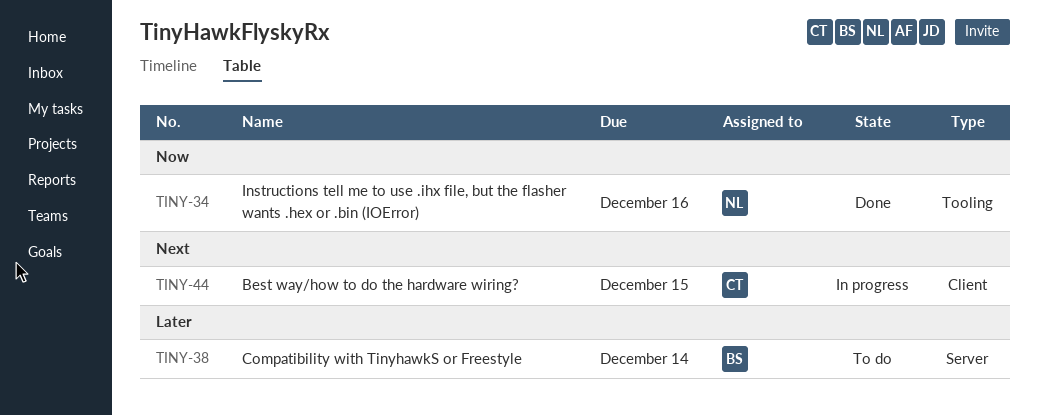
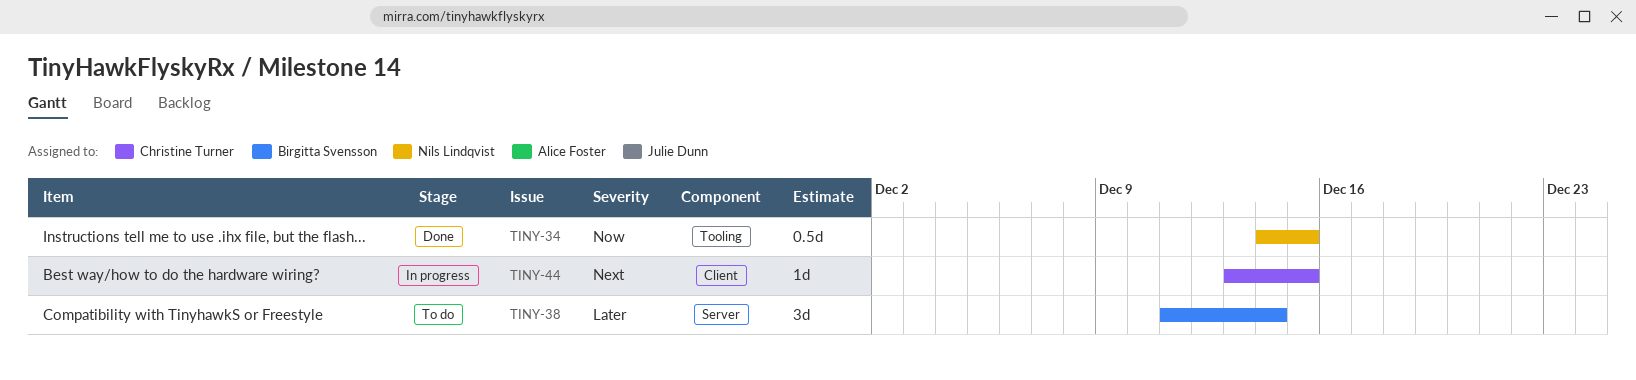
TINY-34, due: Dec 16 -> Dec 15

